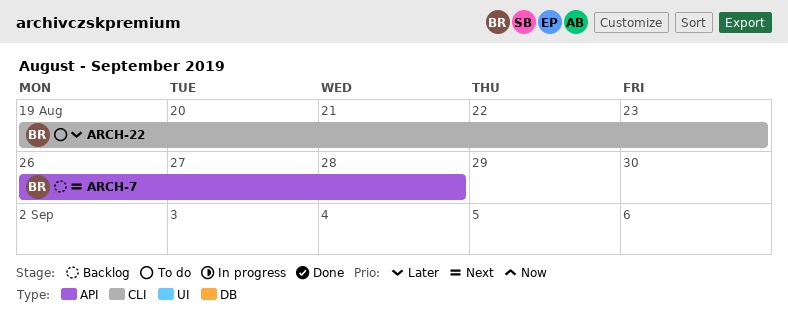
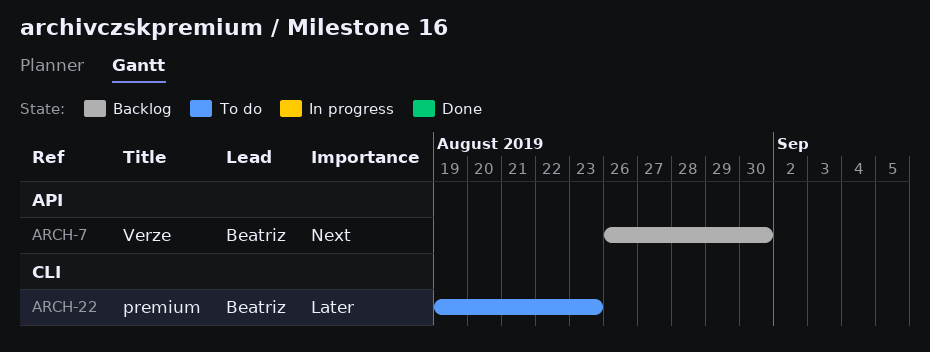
ARCH-7, due: Aug 28 -> Aug 30

